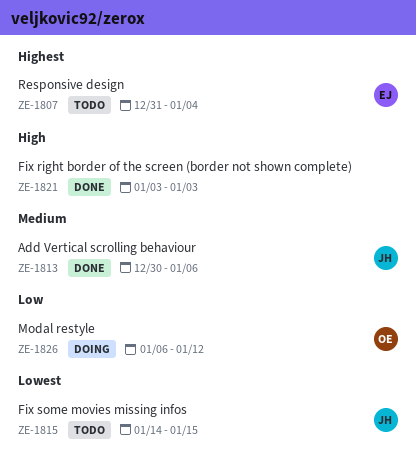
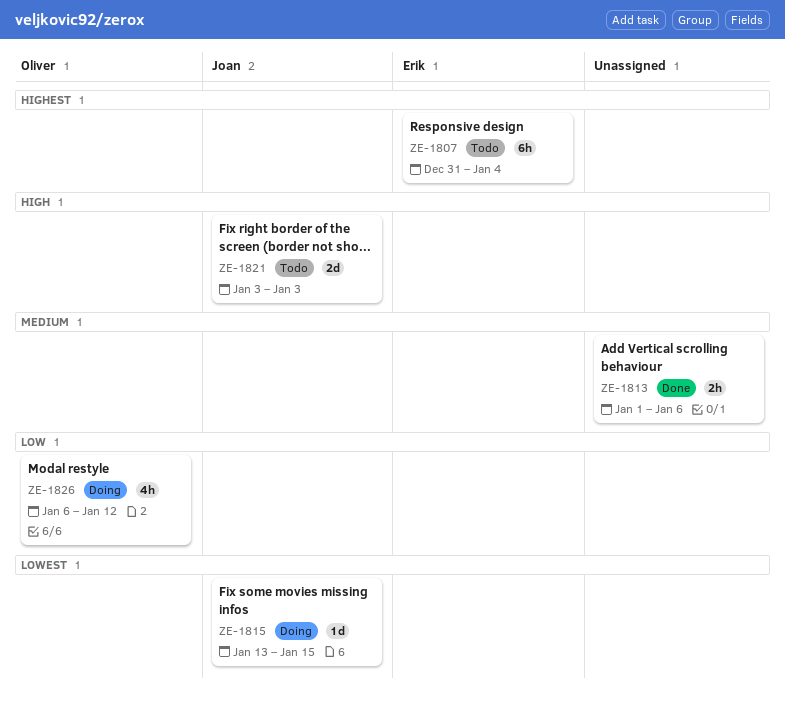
ZE-1813, owner: Joan -> none
ZE-1813, start: Dec 30 -> Jan 1
ZE-1815, status: Todo -> Doing
ZE-1815, start: Jan 14 -> Jan 13
ZE-1821, status: Done -> Todo
ZE-1821, owner: none -> Joan

